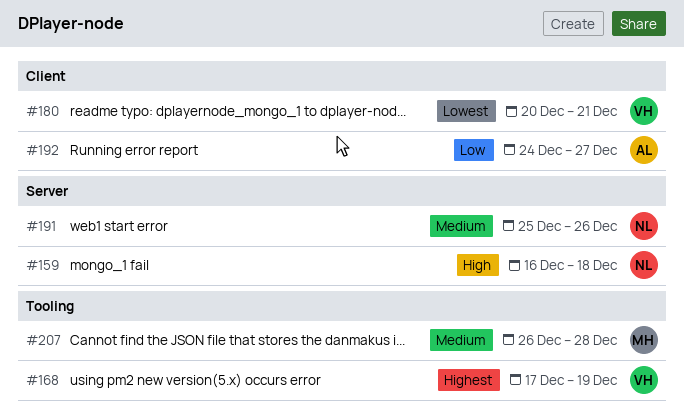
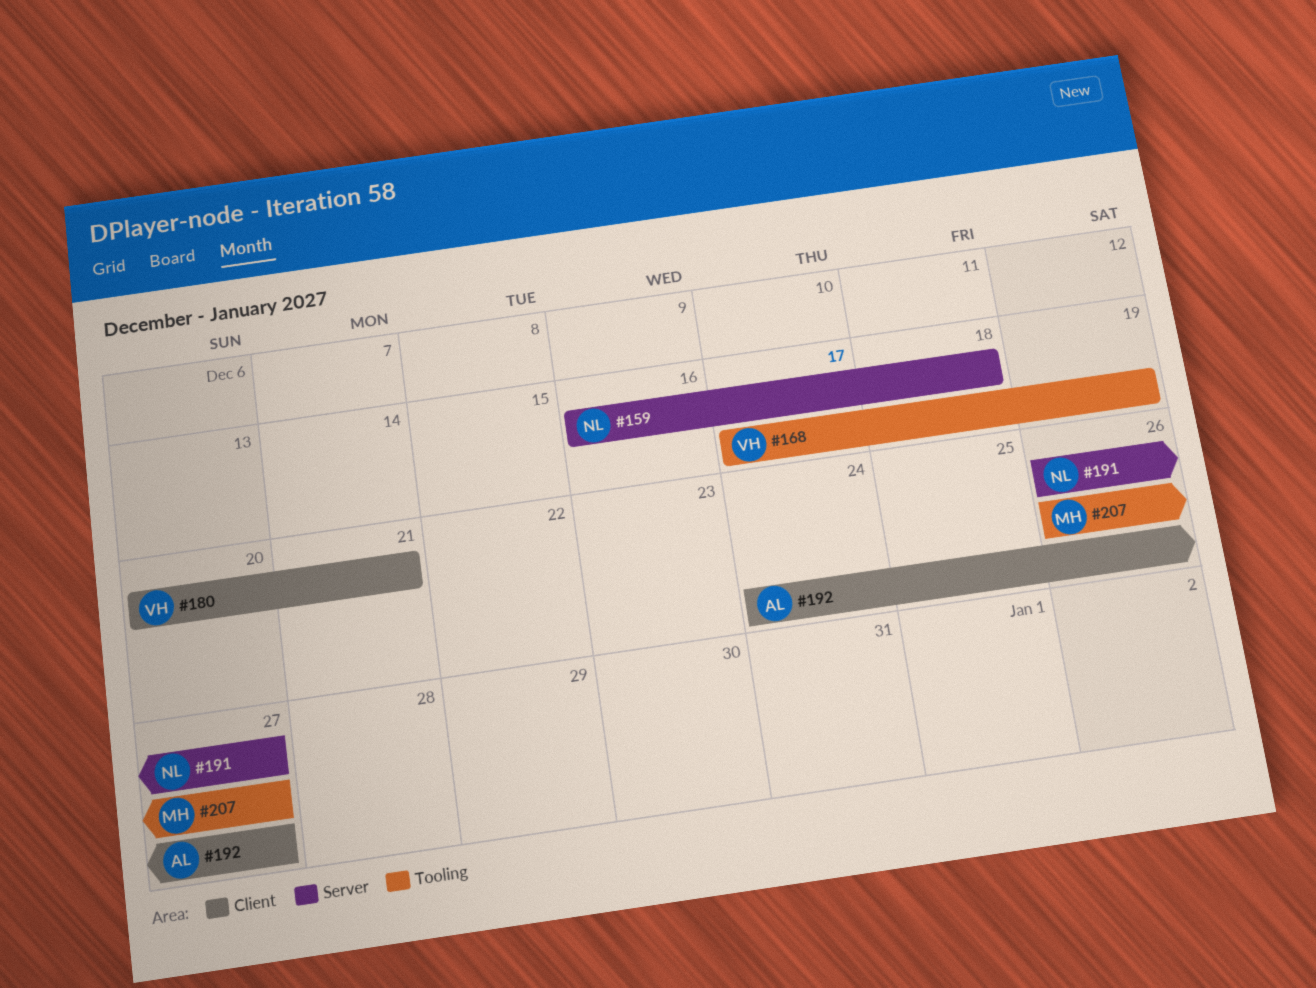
#191, start: Dec 25 -> Dec 26
#191, due: Dec 26 -> Dec 27
#207, due: Dec 28 -> Dec 27

